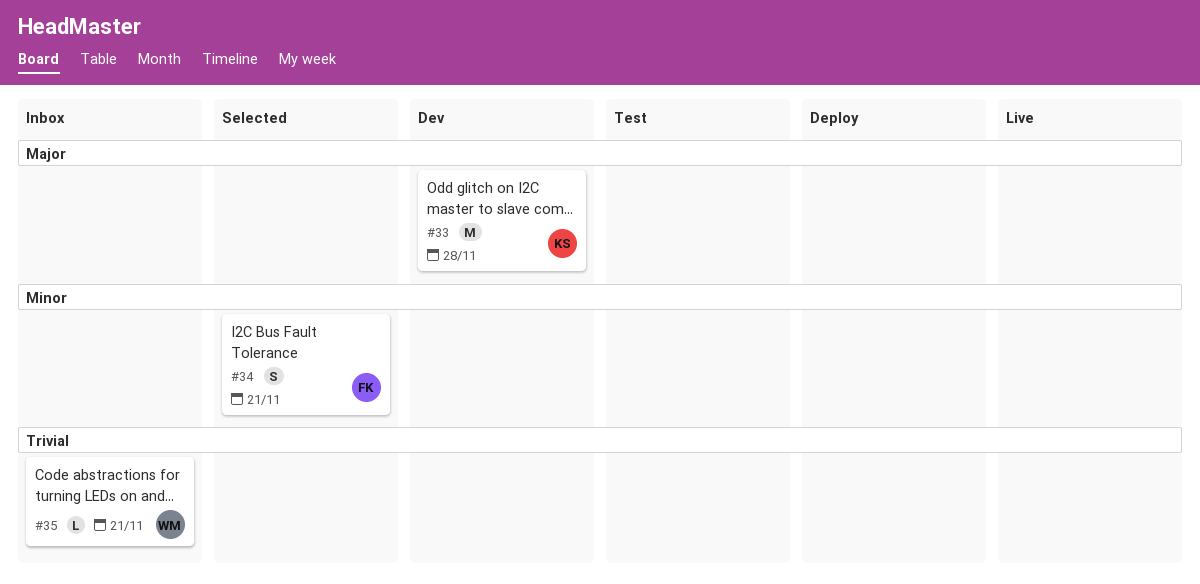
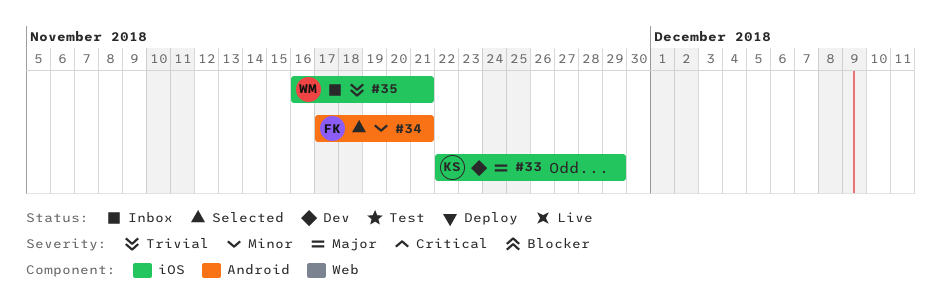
#33, due: Nov 28 -> Nov 29

